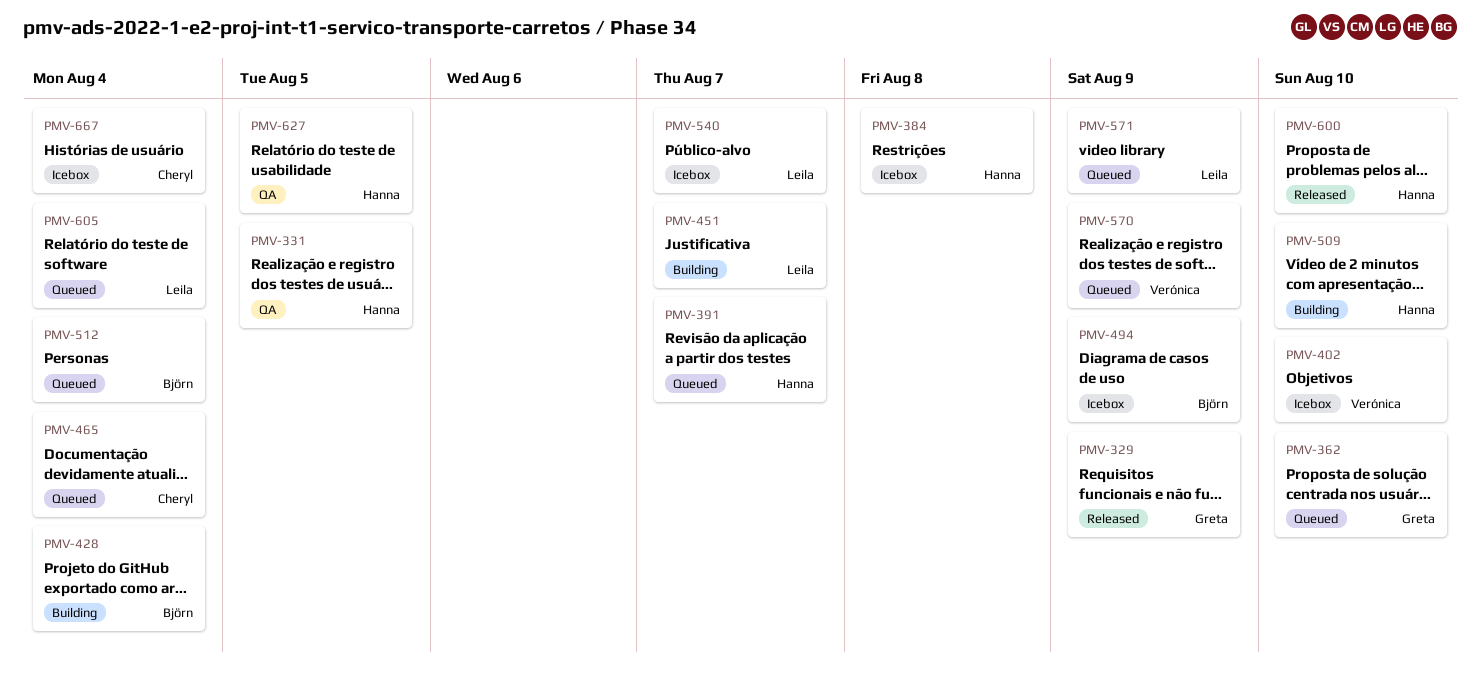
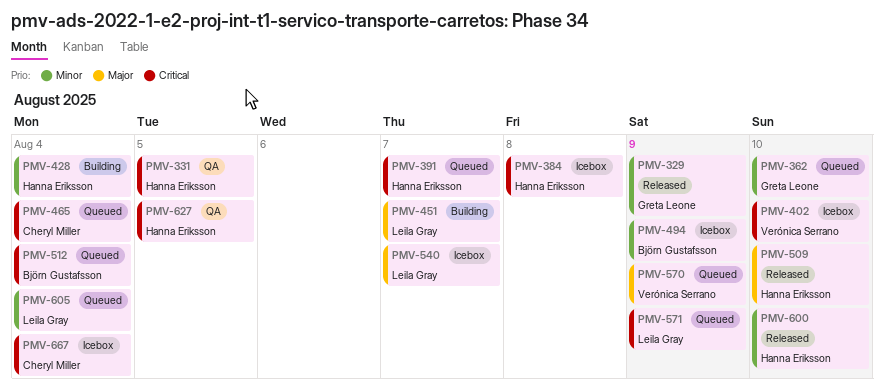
PMV-428, owner: Björn Gustafsson -> Hanna Eriksson
PMV-509, status: Building -> Released

